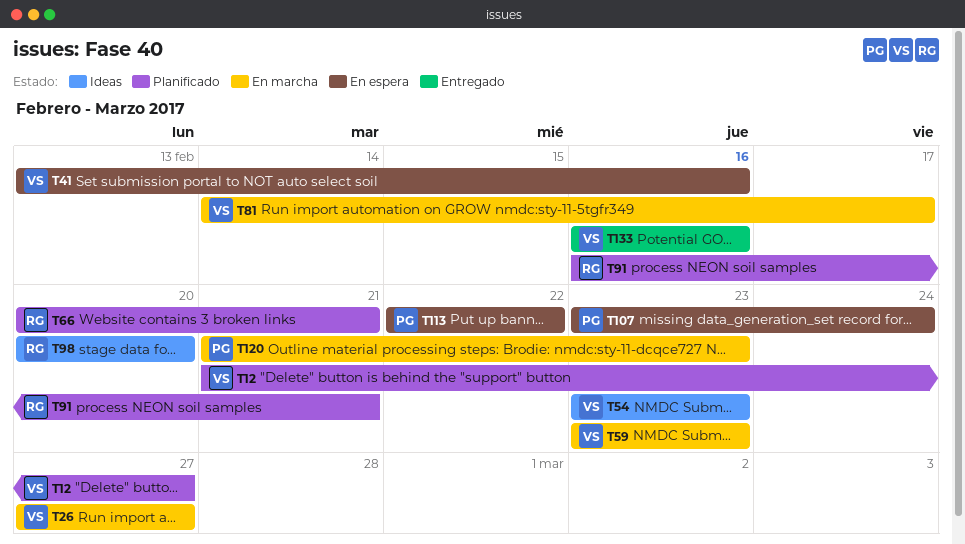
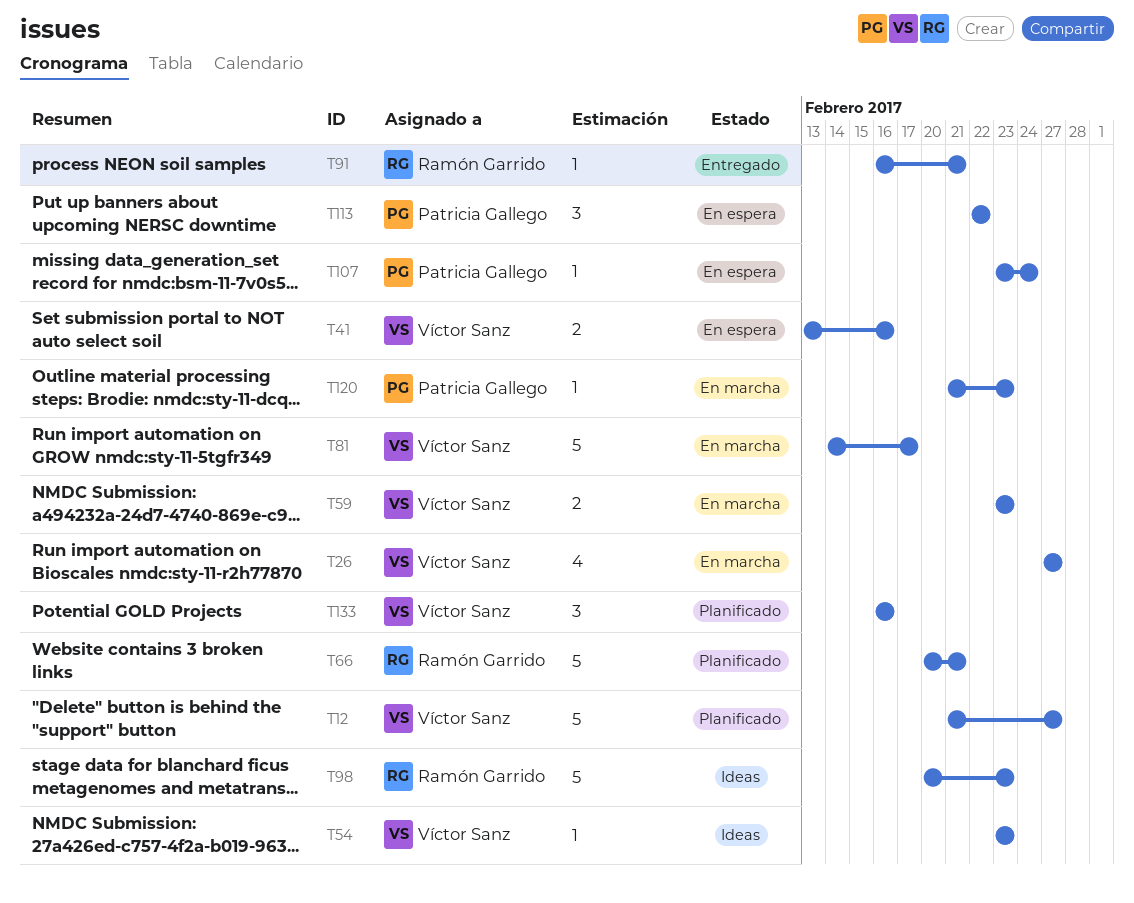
T91, status: Planificado -> Entregado
T98, due: Feb 20 -> Feb 23
T133, status: Entregado -> Planificado

